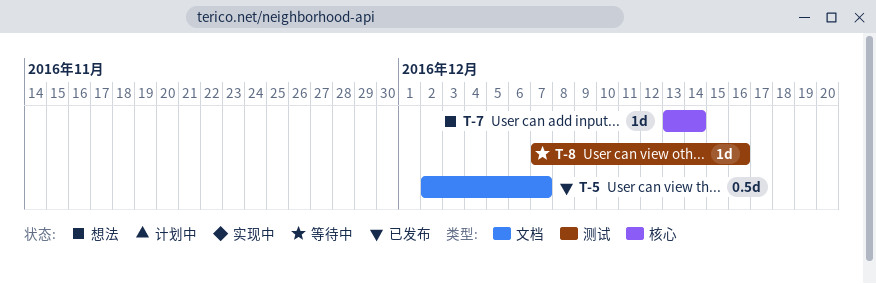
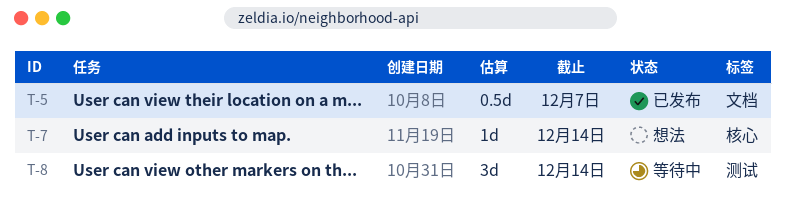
T-8, estimate: 1d -> 3d
T-8, due: Dec 16 -> Dec 14

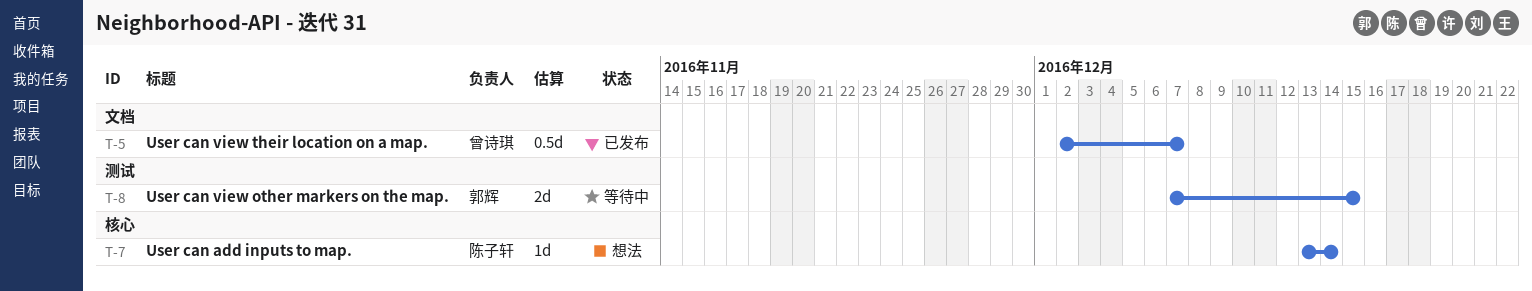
T-8, estimate: 3d -> 2d
T-8, due: Dec 14 -> Dec 15

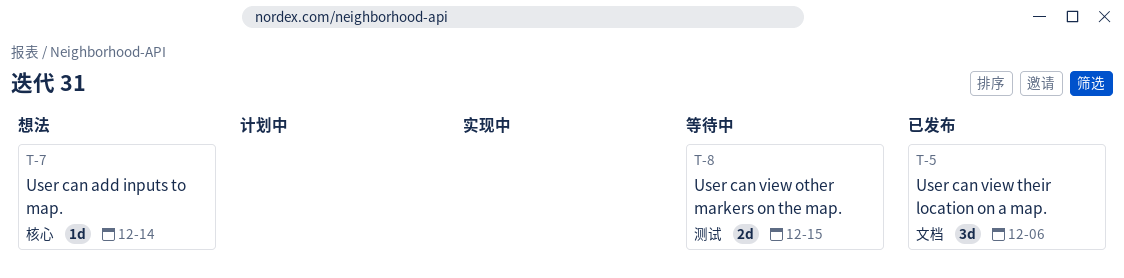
T-5, estimate: 0.5d -> 3d
T-5, due: Dec 7 -> Dec 6

